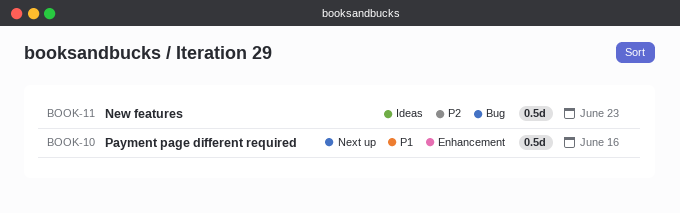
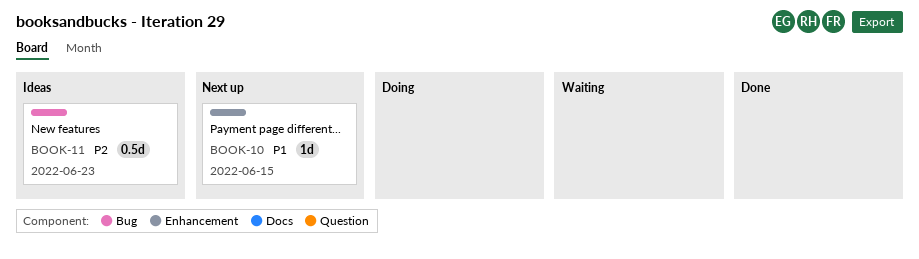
BOOK-10, estimate: 0.5d -> 1d
BOOK-10, due: Jun 16 -> Jun 15

